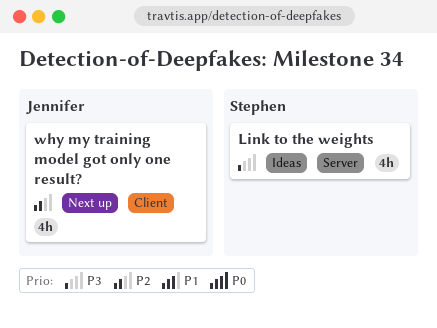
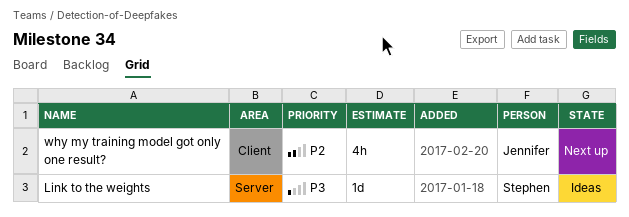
Link to the weights, estimate: 4h -> 1d

